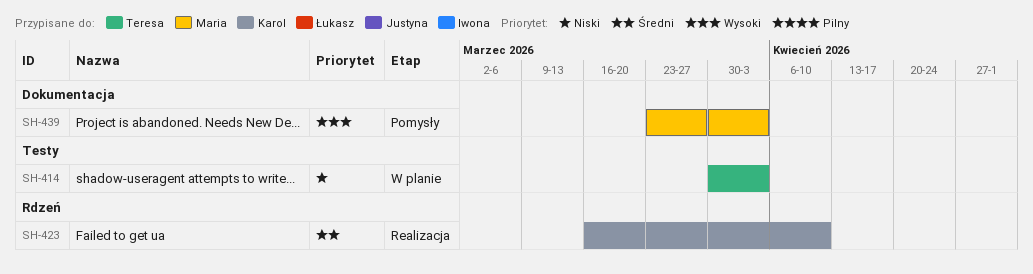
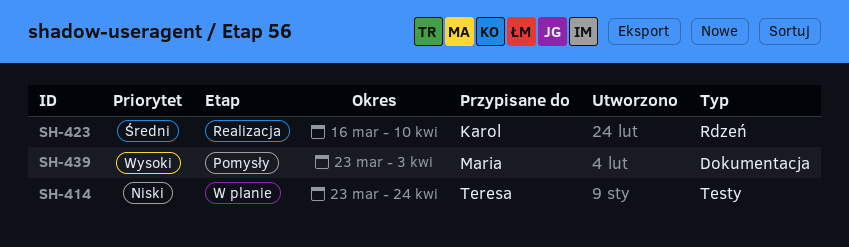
SH-414, start: Mar 30 -> Mar 23
SH-414, due: Apr 3 -> Apr 24

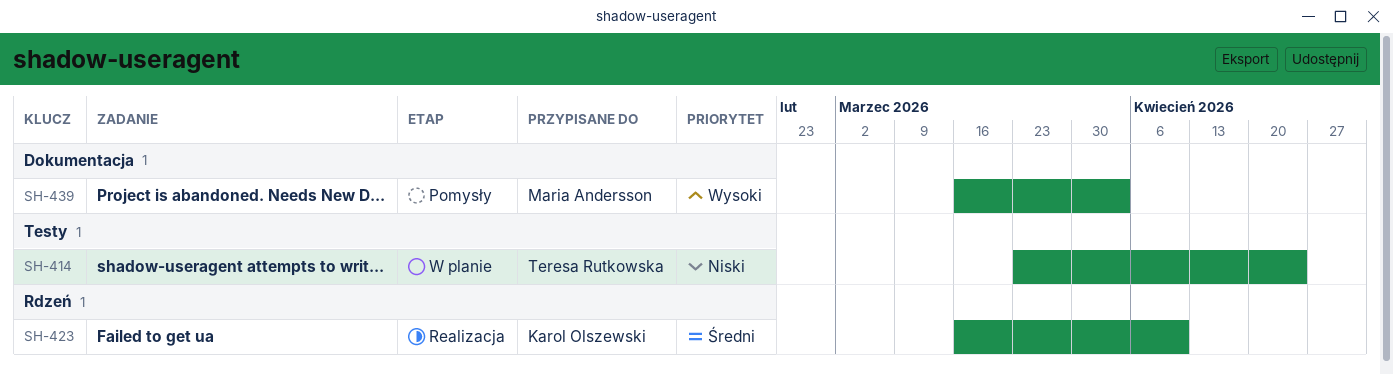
SH-439, start: Mar 23 -> Mar 16

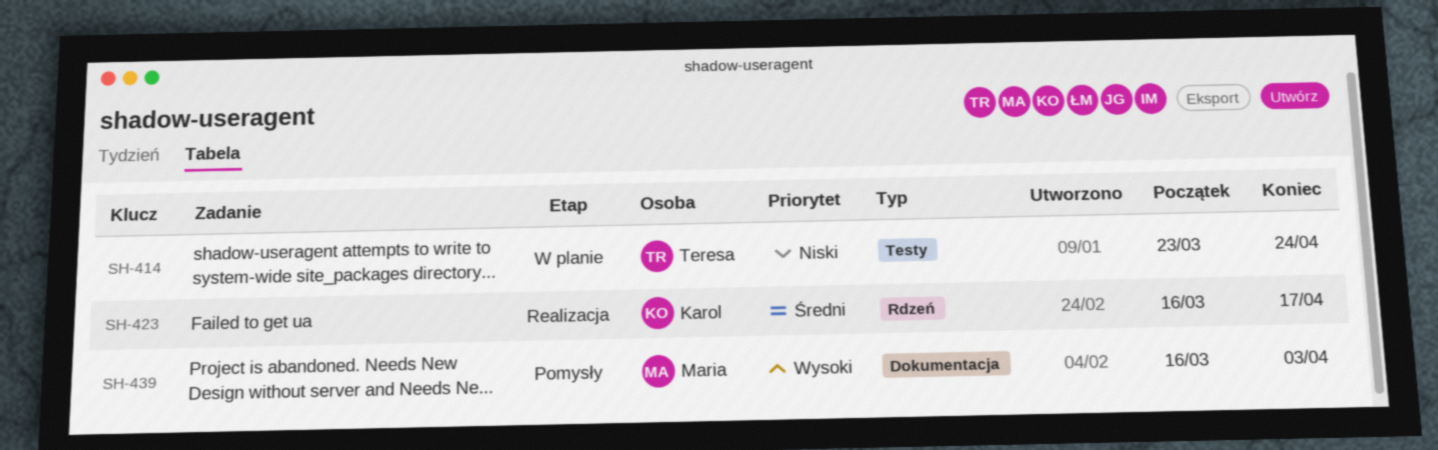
SH-423, due: Apr 10 -> Apr 17

